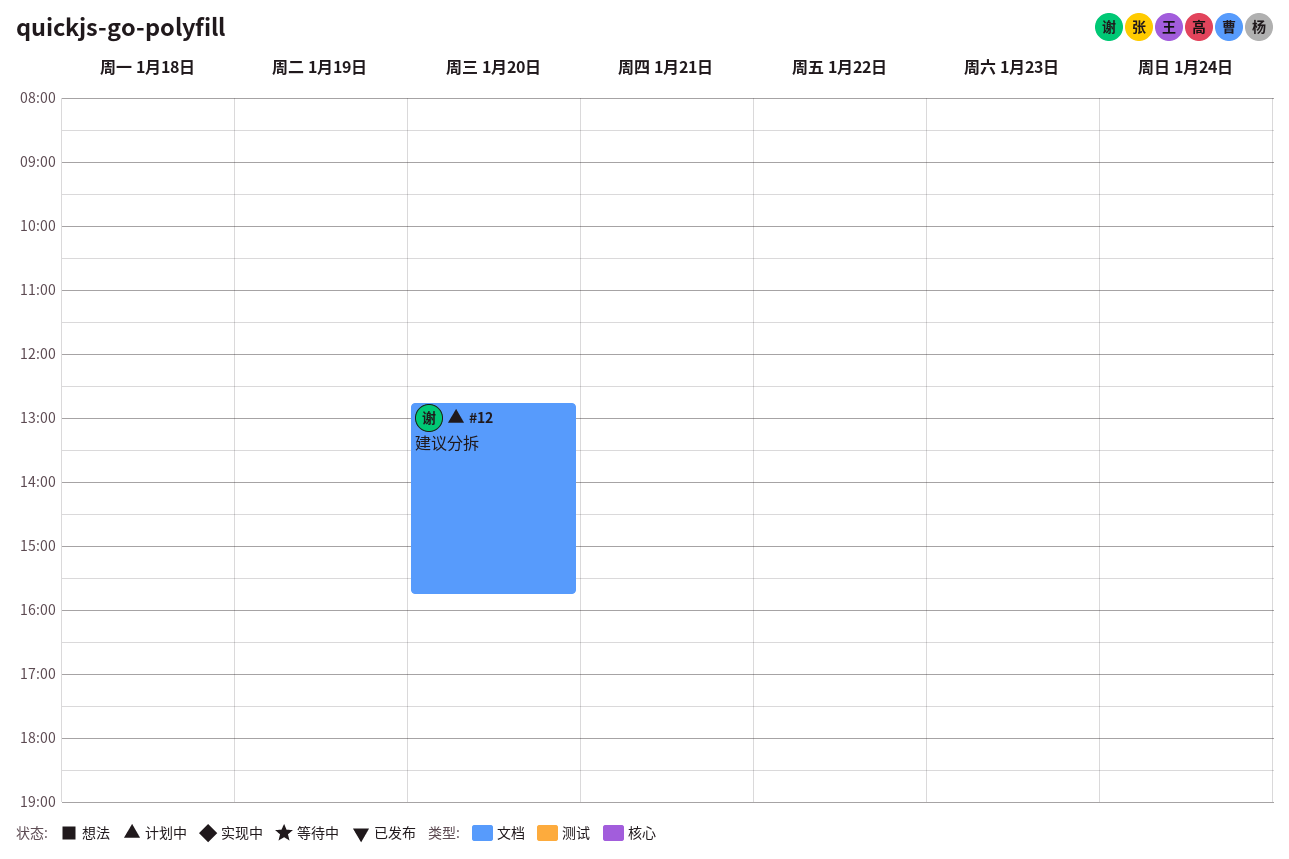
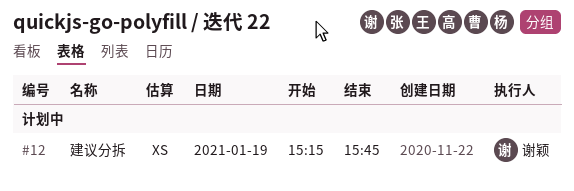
#12, day: Jan 20 -> Jan 19
#12, begins: 12:45 -> 15:15

